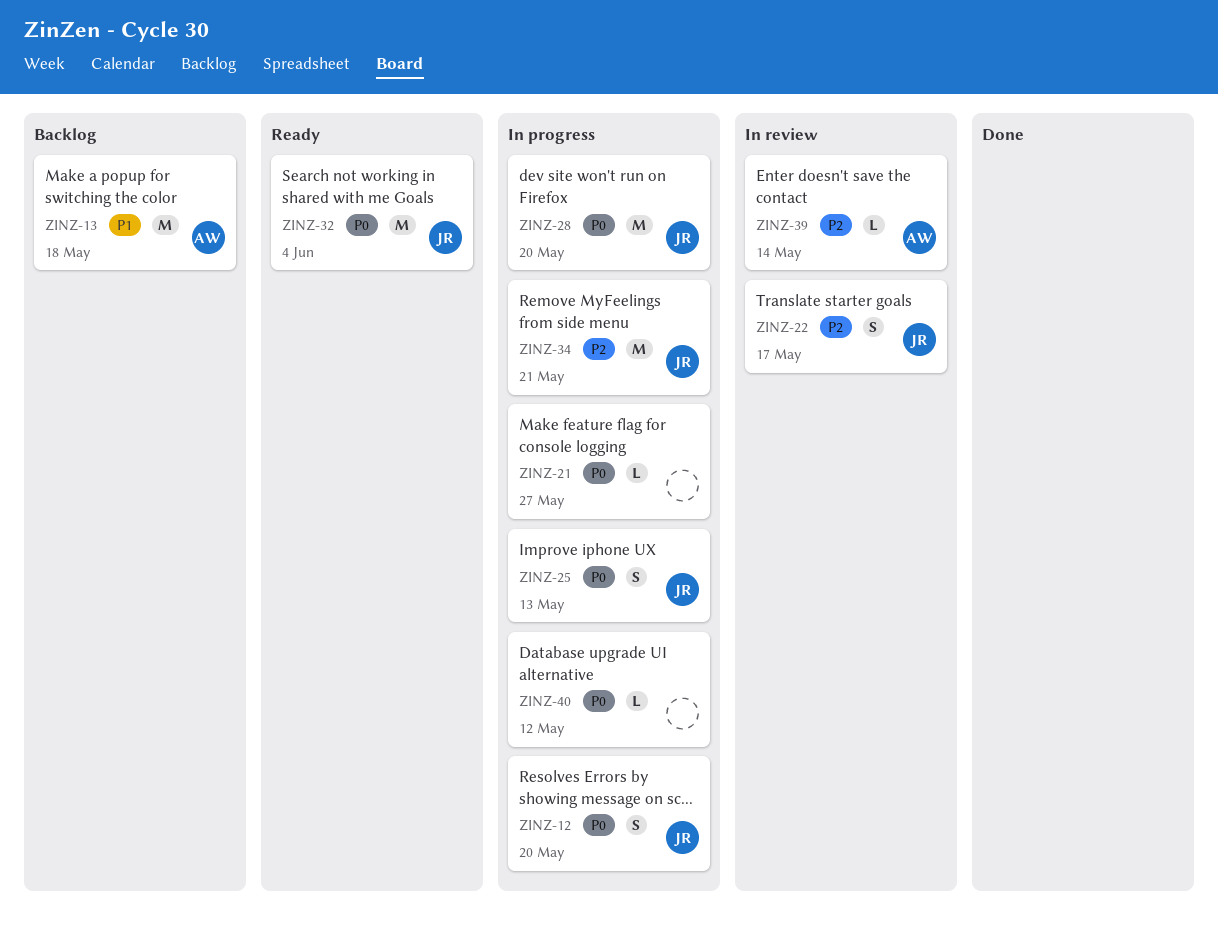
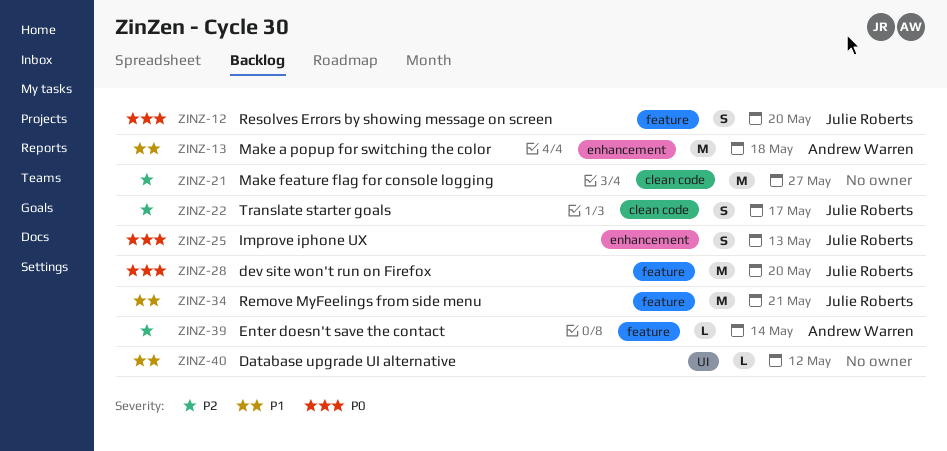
ZINZ-21, priority: P0 -> P2
ZINZ-21, estimate: L -> M
ZINZ-32: present -> none
ZINZ-34, priority: P2 -> P1
ZINZ-40, priority: P0 -> P1

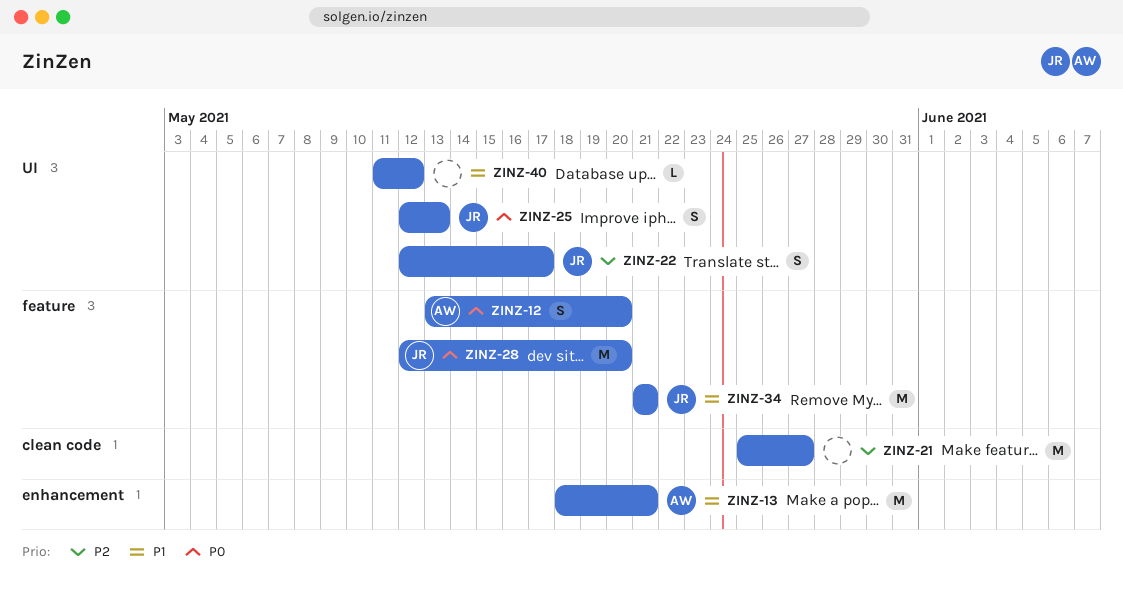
ZINZ-12, owner: Julie Roberts -> Andrew Warren
ZINZ-13, due: May 18 -> May 21
ZINZ-22, label: clean code -> UI
ZINZ-25, label: enhancement -> UI
ZINZ-39: present -> none

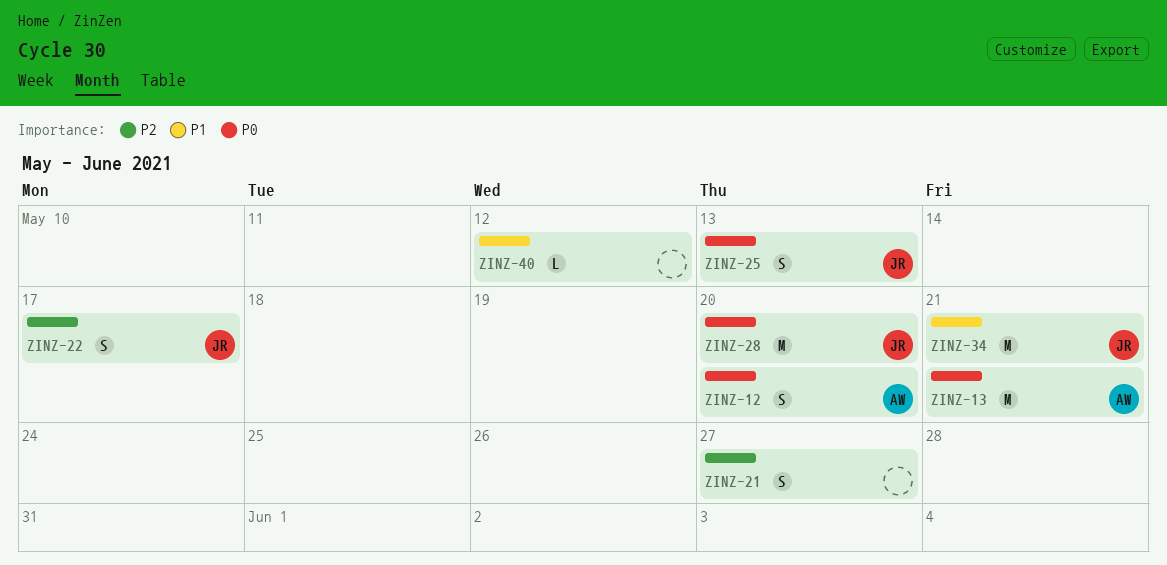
ZINZ-13, priority: P1 -> P0
ZINZ-21, estimate: M -> S

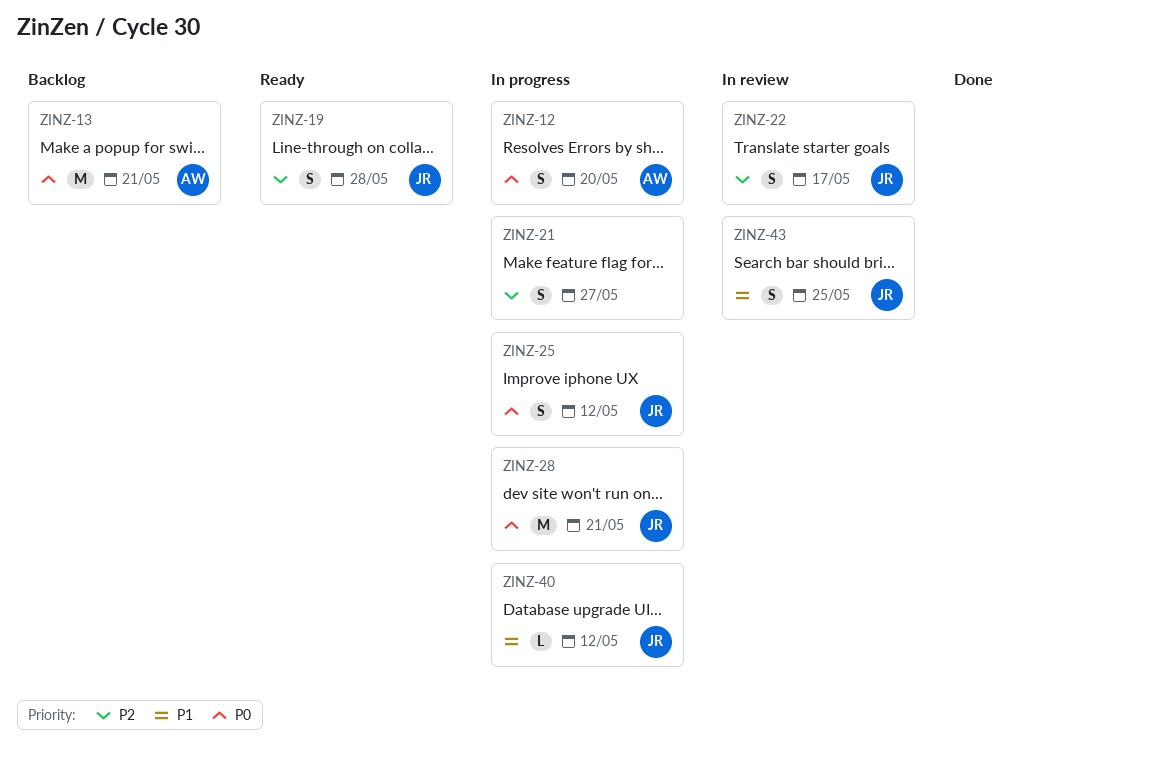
ZINZ-19: none -> present
ZINZ-25, due: May 13 -> May 12
ZINZ-28, due: May 20 -> May 21
ZINZ-34: present -> none
ZINZ-40, owner: none -> JR
ZINZ-43: none -> present

